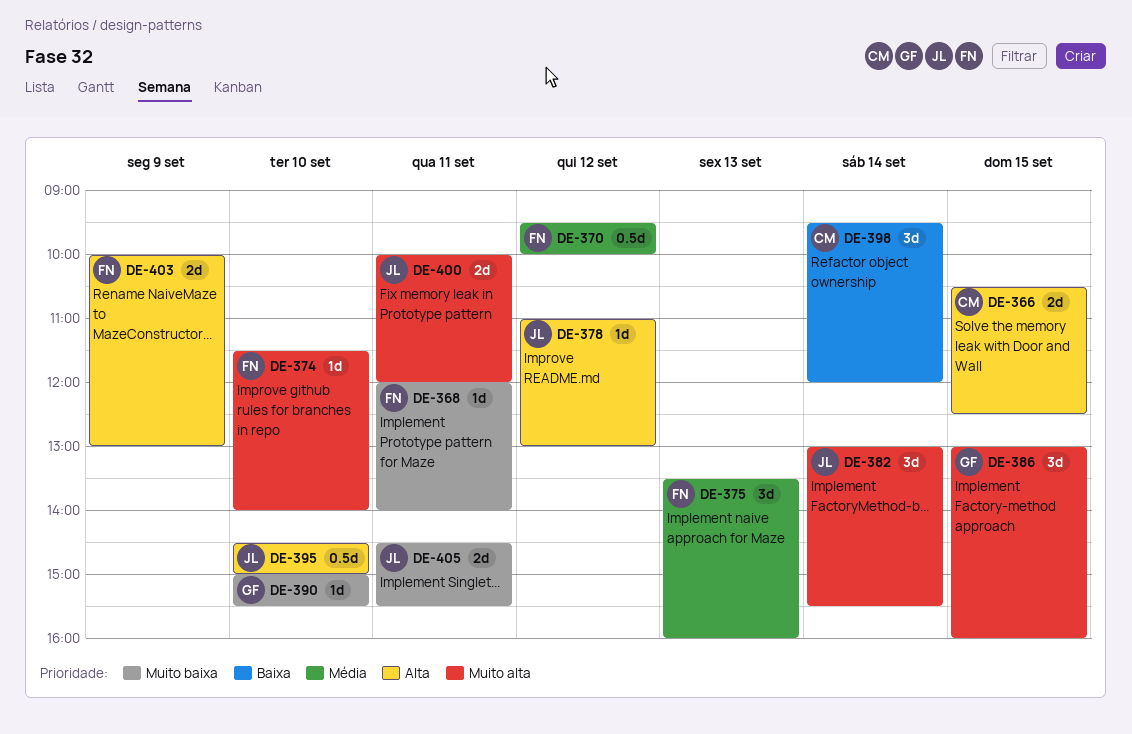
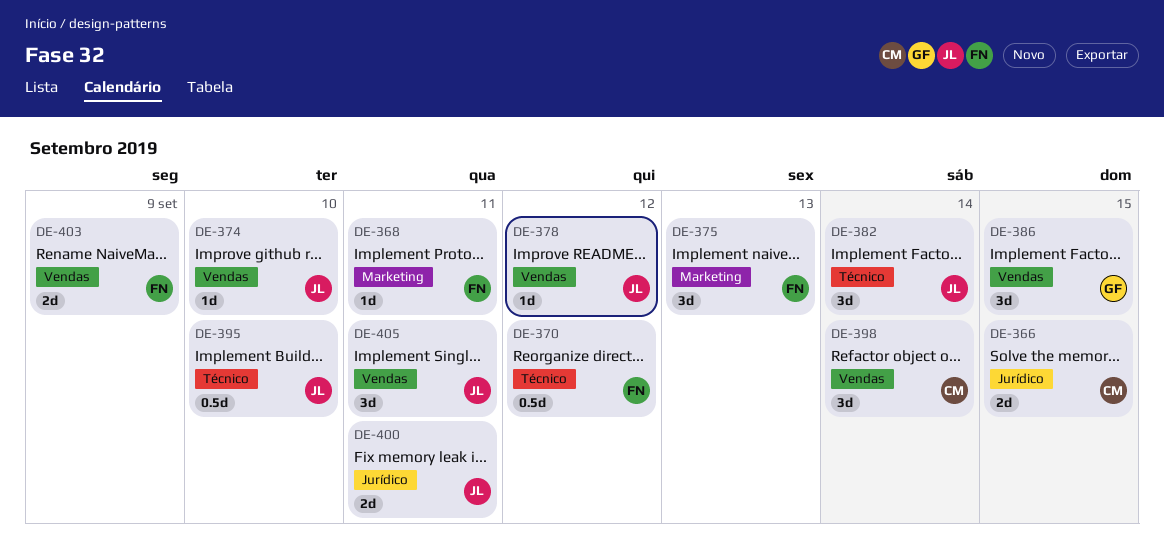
DE-374, owner: FN -> JL
DE-390: present -> none
DE-405, estimate: 2d -> 3d

